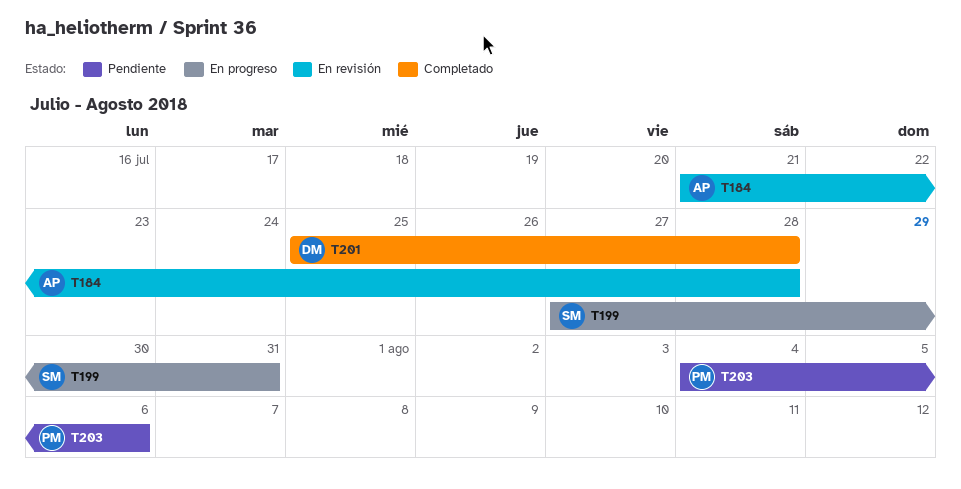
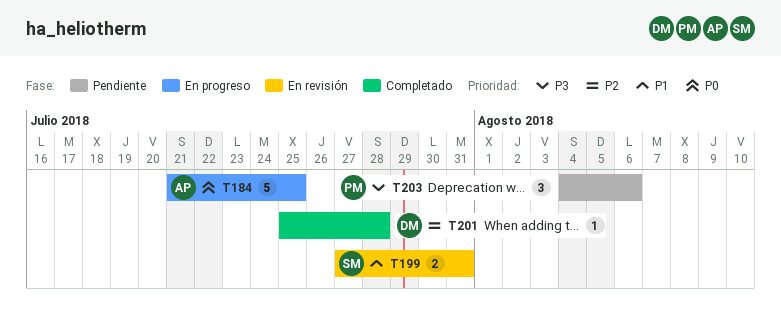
T184, status: En revisión -> En progreso
T184, due: Jul 28 -> Jul 25
T199, status: En progreso -> En revisión

